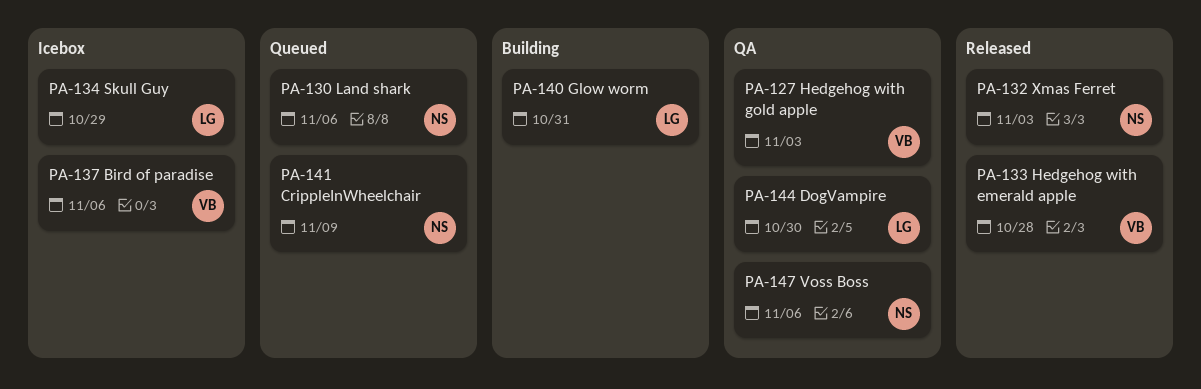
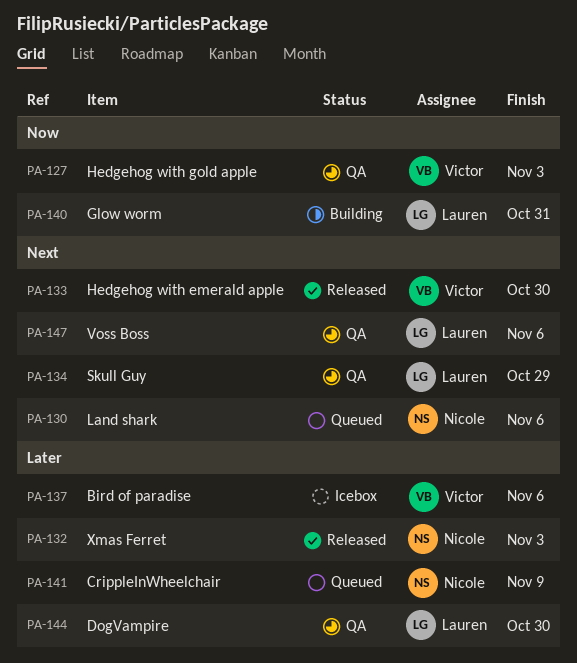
PA-133, due: Oct 28 -> Oct 30
PA-134, status: Icebox -> QA
PA-147, owner: Nicole -> Lauren

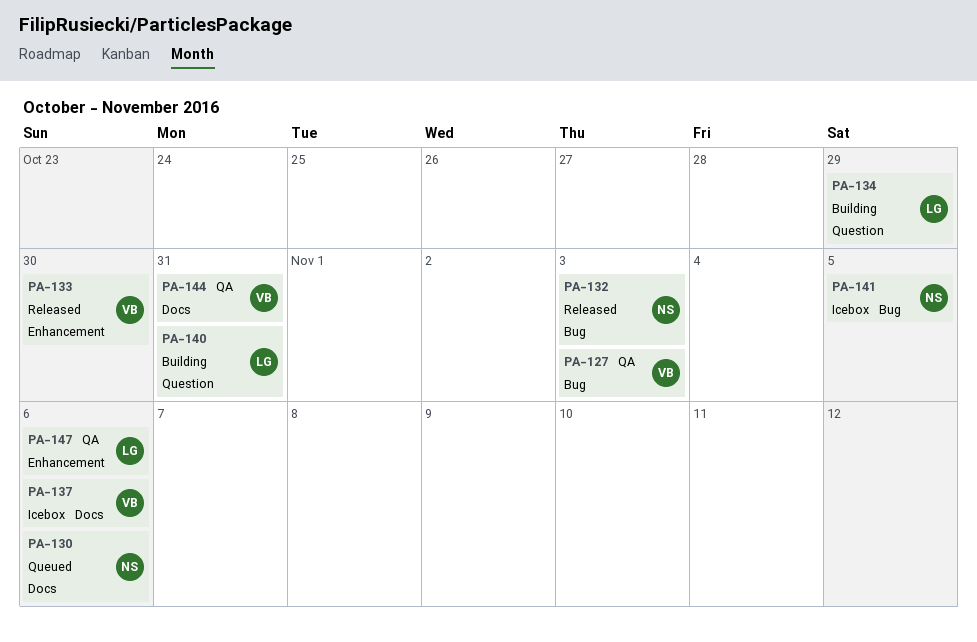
PA-134, status: QA -> Building
PA-141, status: Queued -> Icebox
PA-141, due: Nov 9 -> Nov 5
PA-144, owner: Lauren -> Victor
PA-144, due: Oct 30 -> Oct 31

